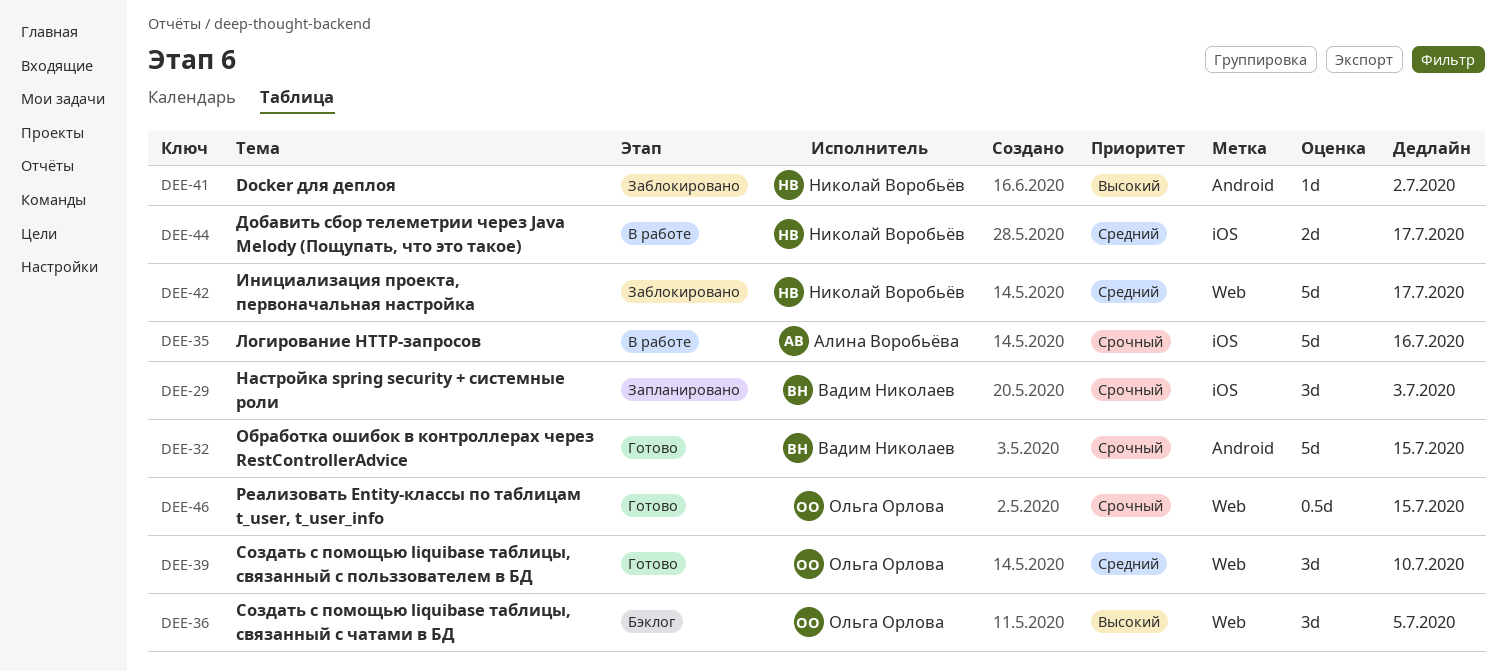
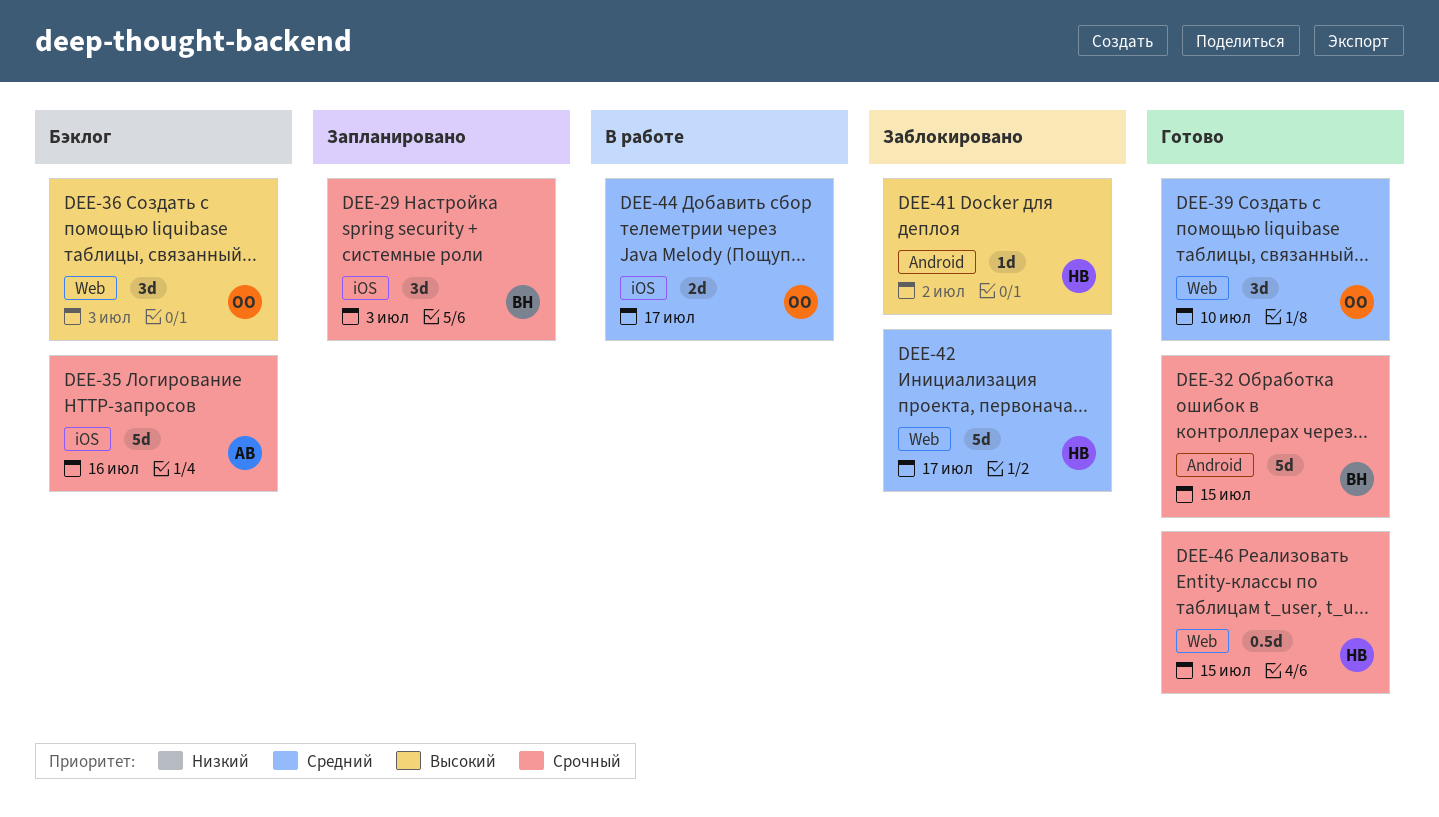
DEE-35, status: В работе -> Бэклог
DEE-36, due: Jul 5 -> Jul 3
DEE-44, owner: Николай Воробьёв -> Ольга Орлова
DEE-46, owner: Ольга Орлова -> Николай Воробьёв

